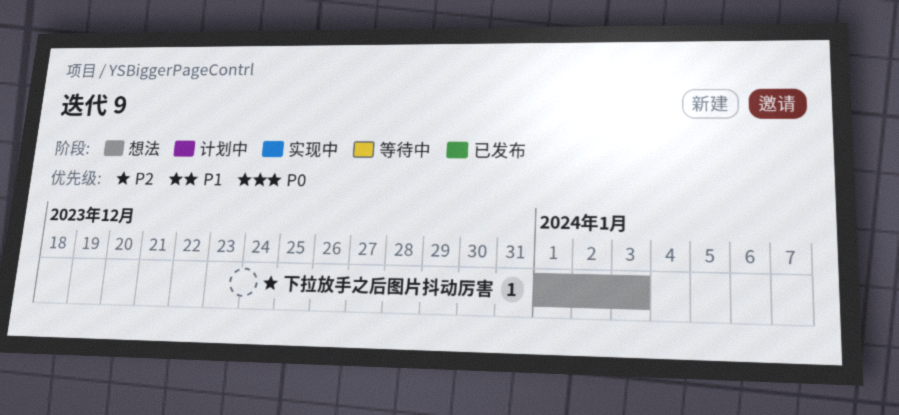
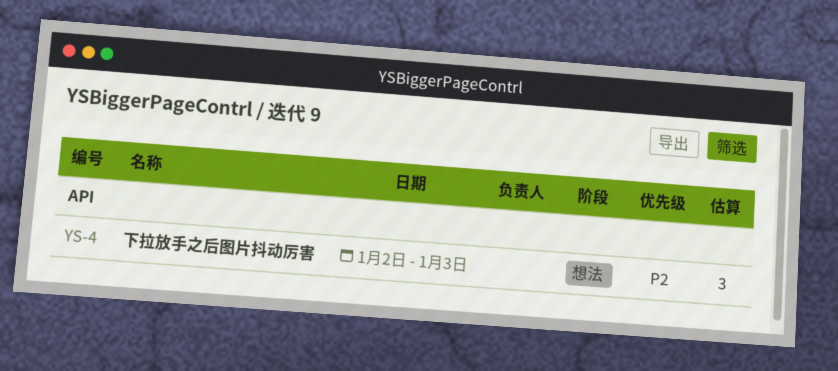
下拉放手之后图片抖动厉害, estimate: 1 -> 3
下拉放手之后图片抖动厉害, start: Jan 1 -> Jan 2

